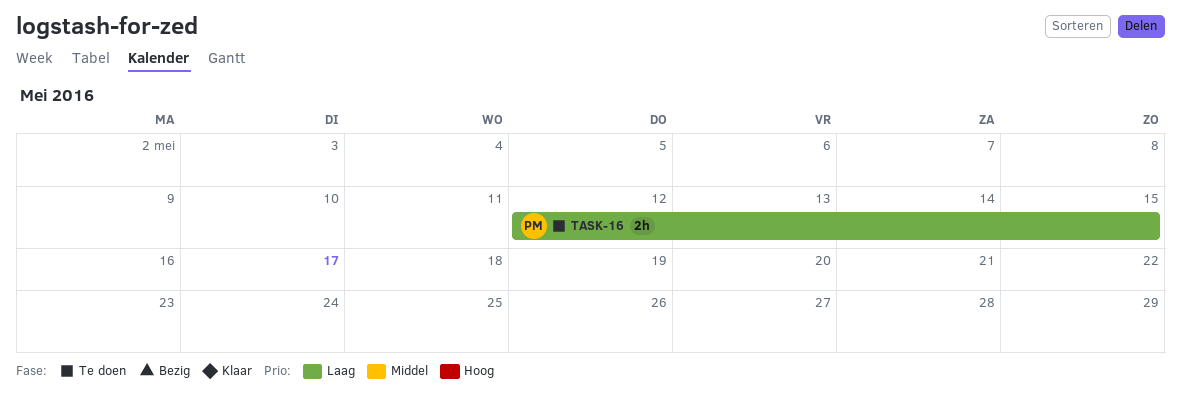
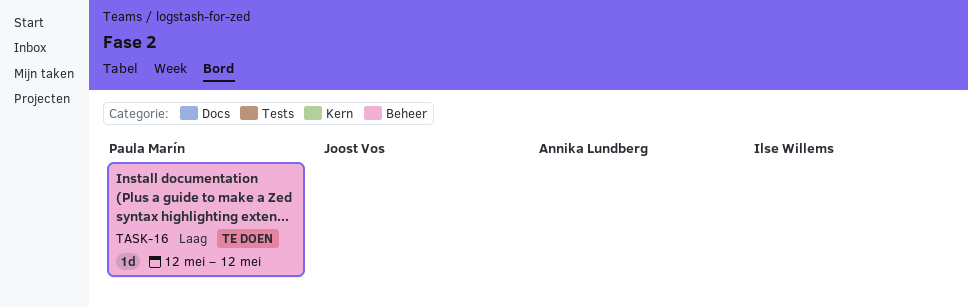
TASK-16, estimate: 2h -> 1d
TASK-16, due: May 15 -> May 12

